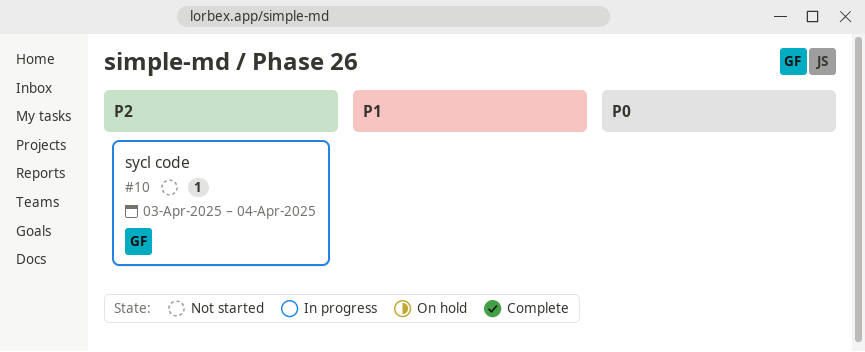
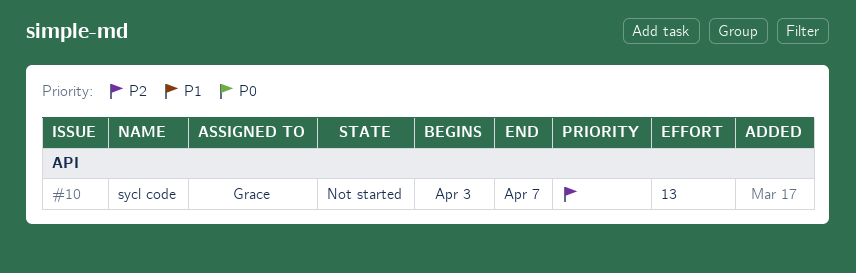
#10, estimate: 1 -> 13
#10, due: Apr 4 -> Apr 7

